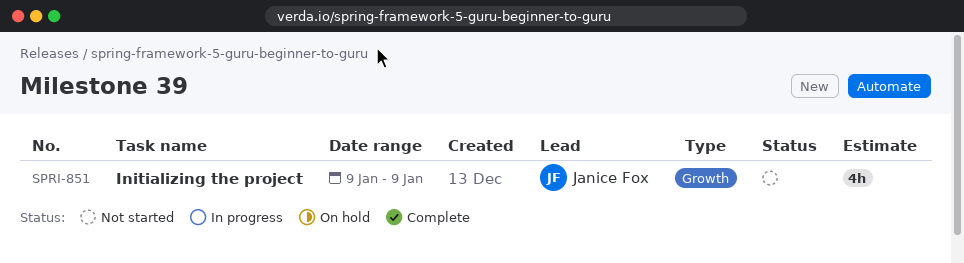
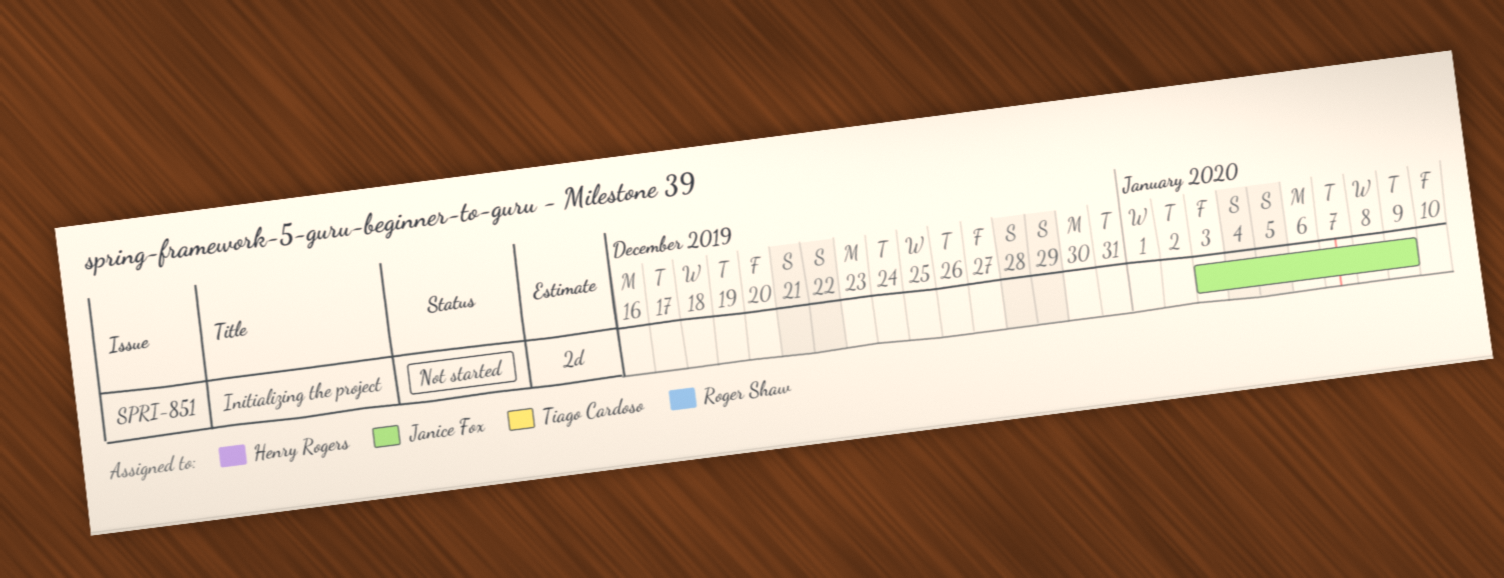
SPRI-851, estimate: 4h -> 2d
SPRI-851, start: Jan 9 -> Jan 3

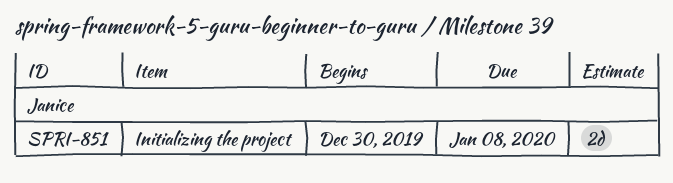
SPRI-851, start: Jan 3 -> Dec 30
SPRI-851, due: Jan 9 -> Jan 8

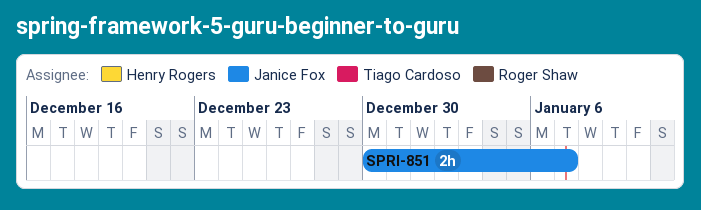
SPRI-851, estimate: 2d -> 2h
SPRI-851, due: Jan 8 -> Jan 7

